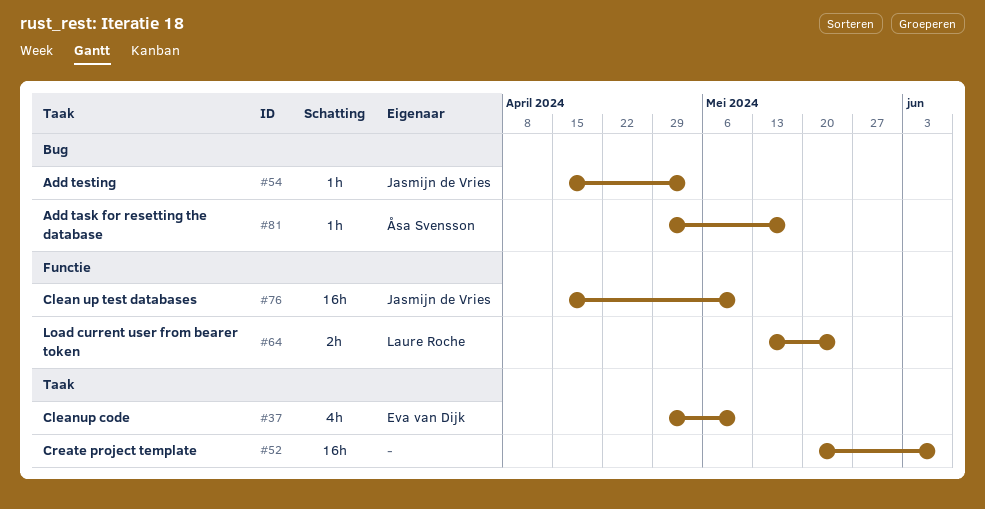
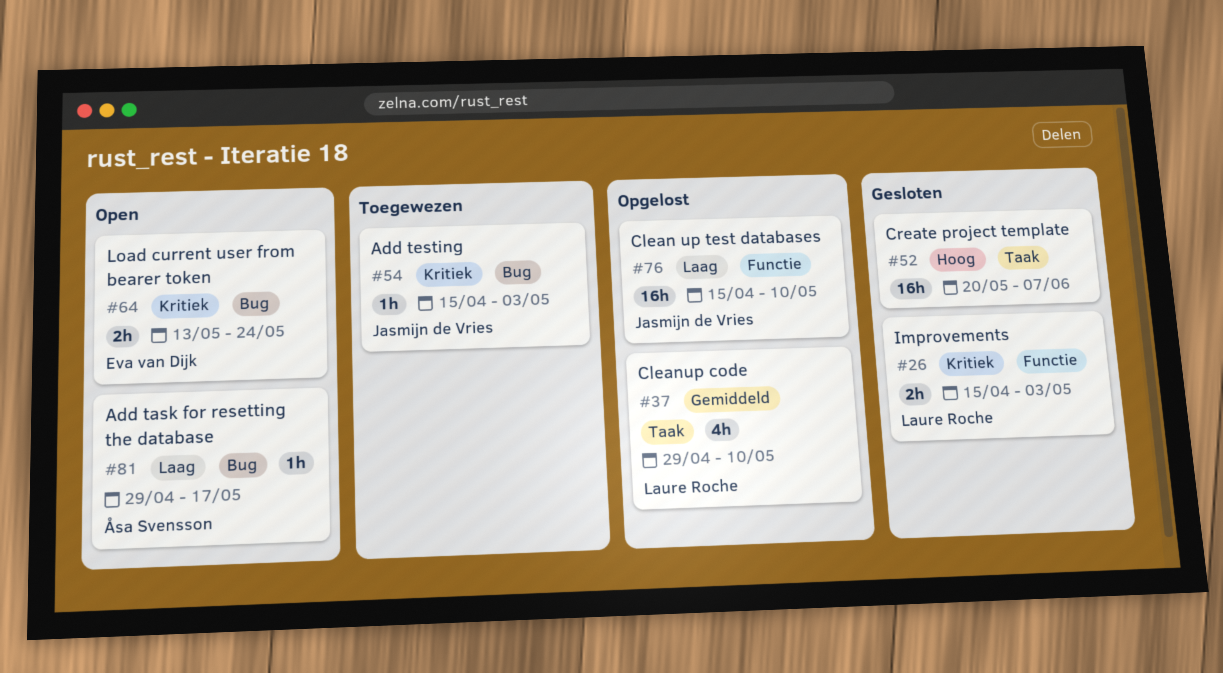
#26: none -> present
#37, owner: Eva van Dijk -> Laure Roche
#64, owner: Laure Roche -> Eva van Dijk
#64, label: Functie -> Bug

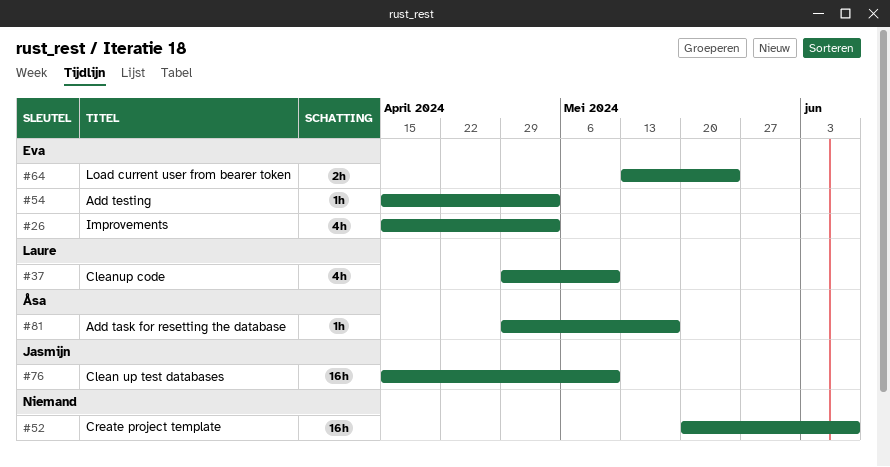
#26, owner: Laure Roche -> Eva van Dijk
#26, estimate: 2h -> 4h
#54, owner: Jasmijn de Vries -> Eva van Dijk

